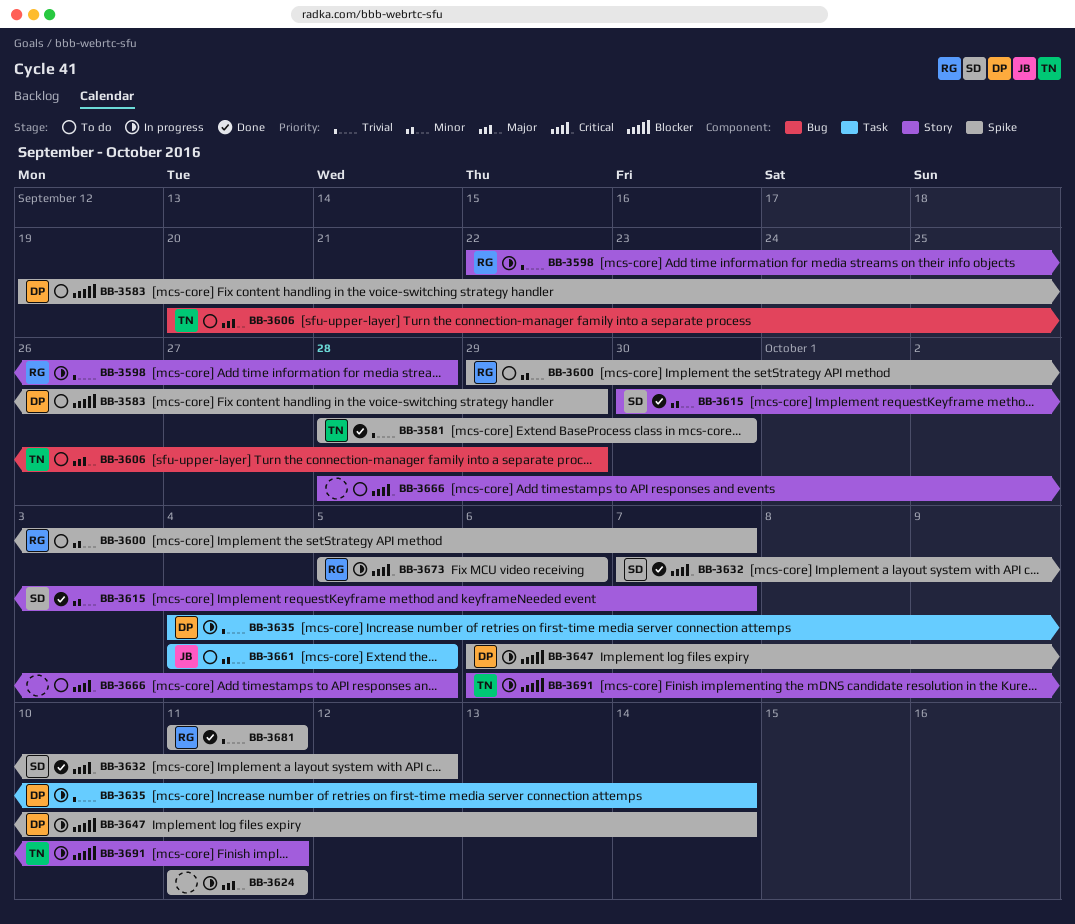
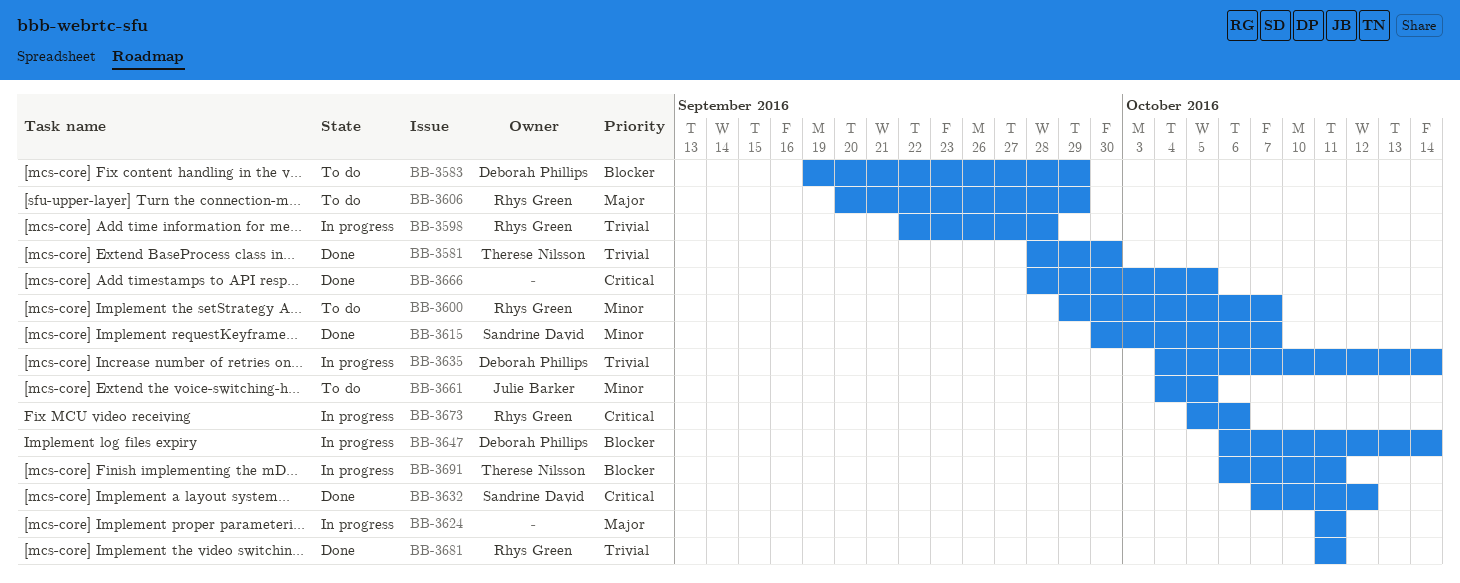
BB-3606, owner: Therese Nilsson -> Rhys Green
BB-3666, status: To do -> Done

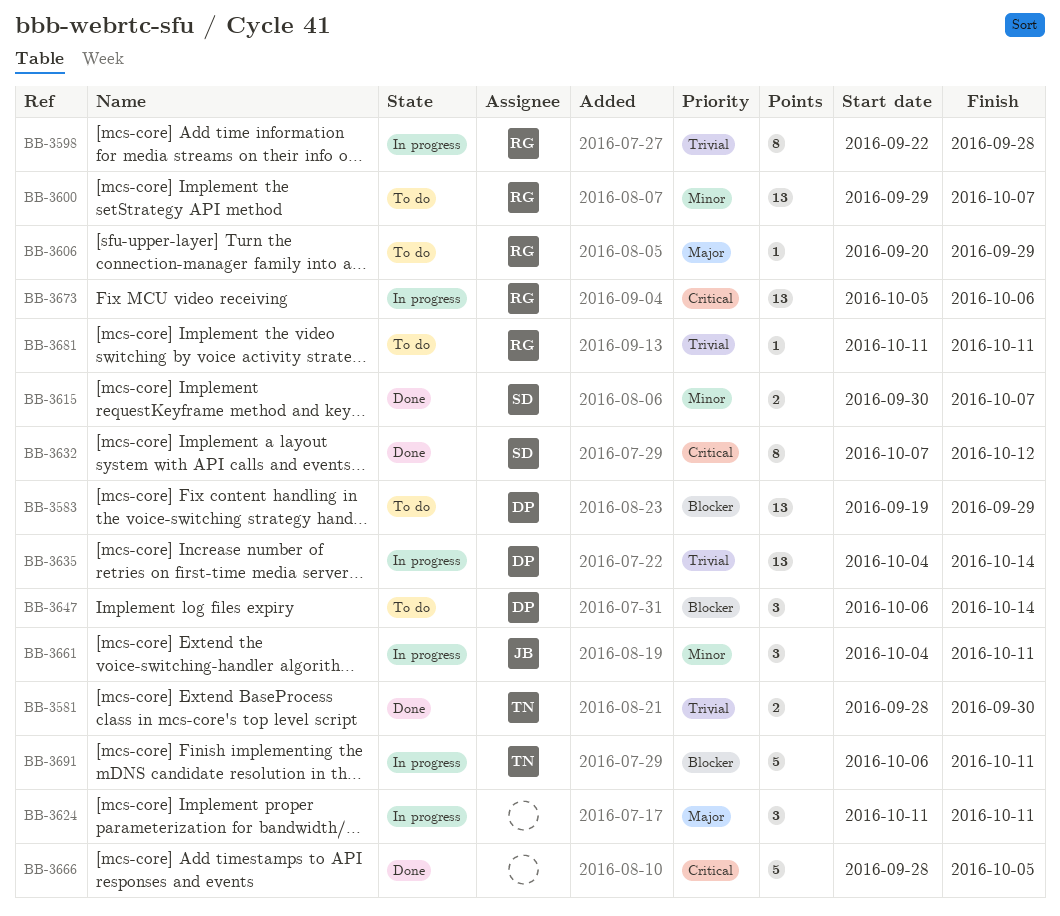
BB-3647, status: In progress -> To do
BB-3661, status: To do -> In progress
BB-3661, due: Oct 5 -> Oct 11
BB-3681, status: Done -> To do

